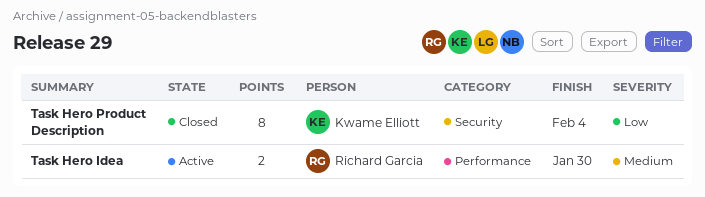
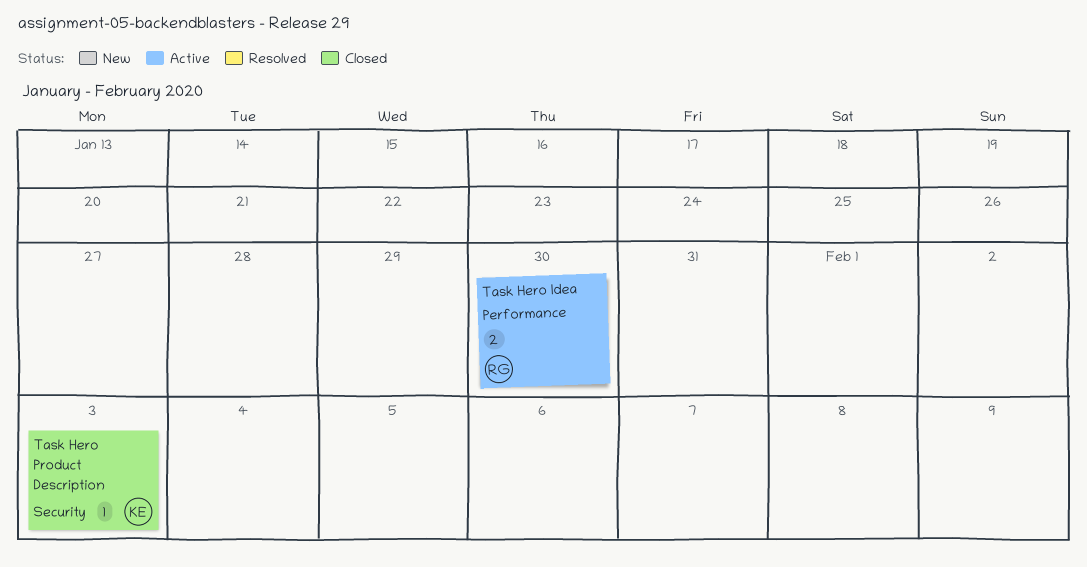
Task Hero Product Description, estimate: 8 -> 1
Task Hero Product Description, due: Feb 4 -> Feb 3

